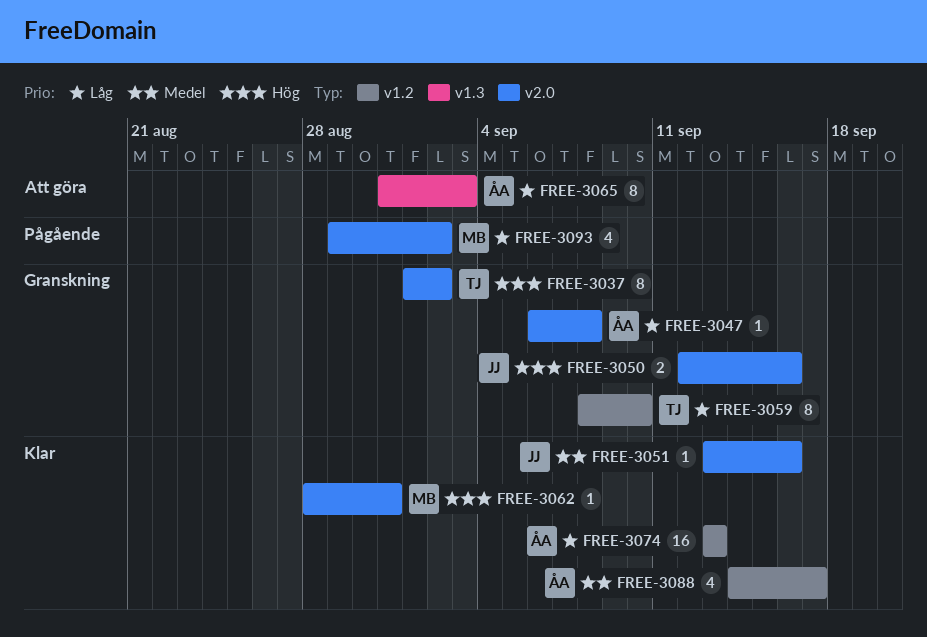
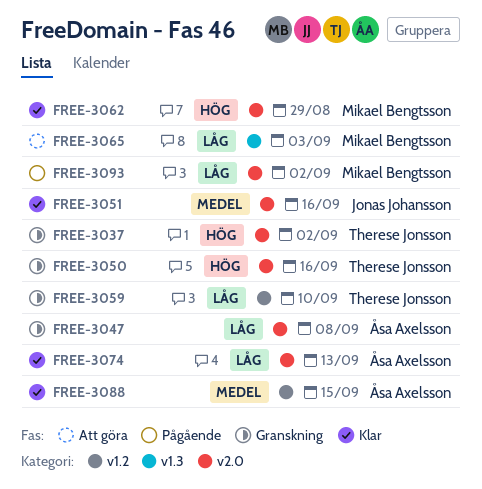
FREE-3050, owner: Jonas Johansson -> Therese Jonsson
FREE-3062, due: Aug 31 -> Aug 29
FREE-3065, owner: Åsa Axelsson -> Mikael Bengtsson
FREE-3074, label: v1.2 -> v2.0
FREE-3088, due: Sep 17 -> Sep 15

